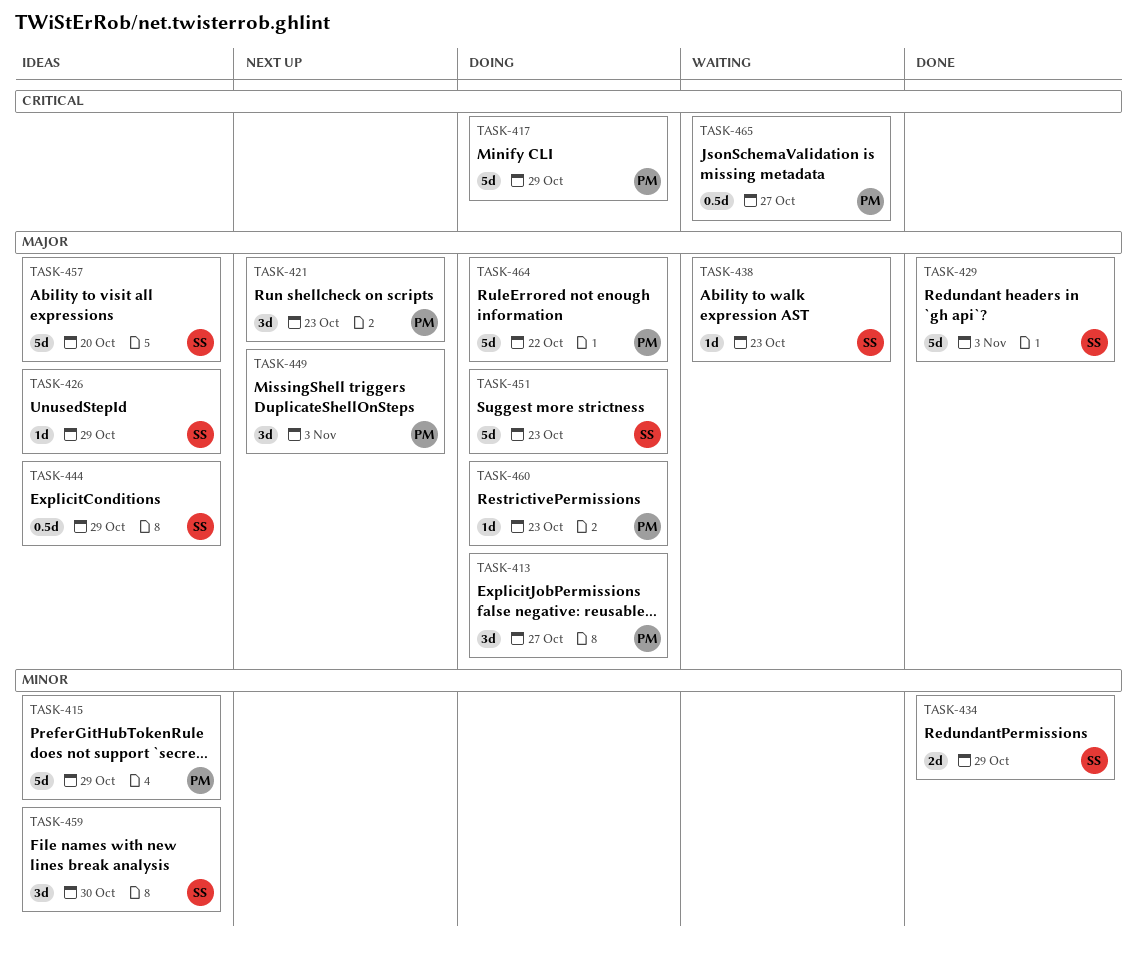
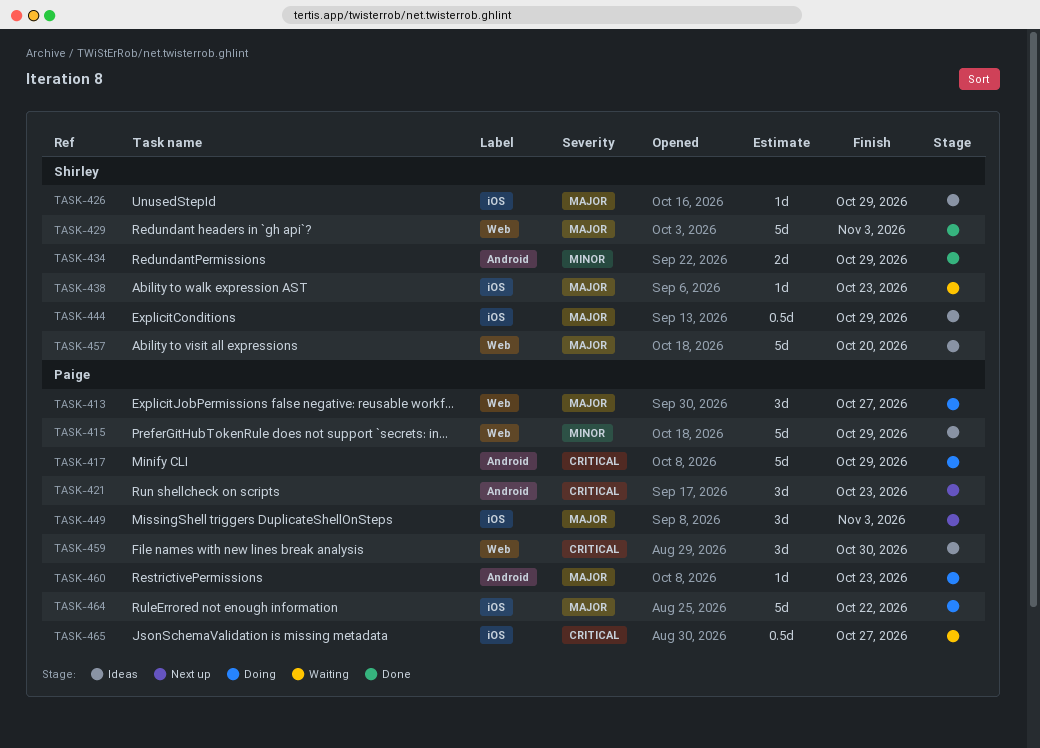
TASK-421, priority: Major -> Critical
TASK-451: present -> none
TASK-459, owner: Shirley -> Paige
TASK-459, priority: Minor -> Critical

